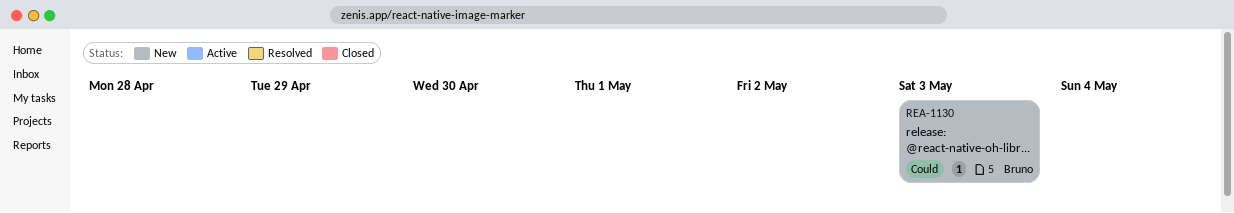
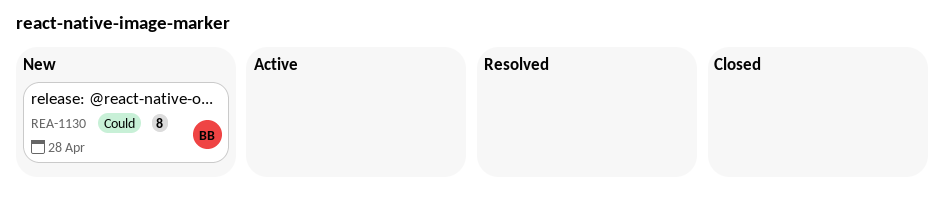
REA-1130, estimate: 1 -> 8
REA-1130, due: May 3 -> Apr 28

